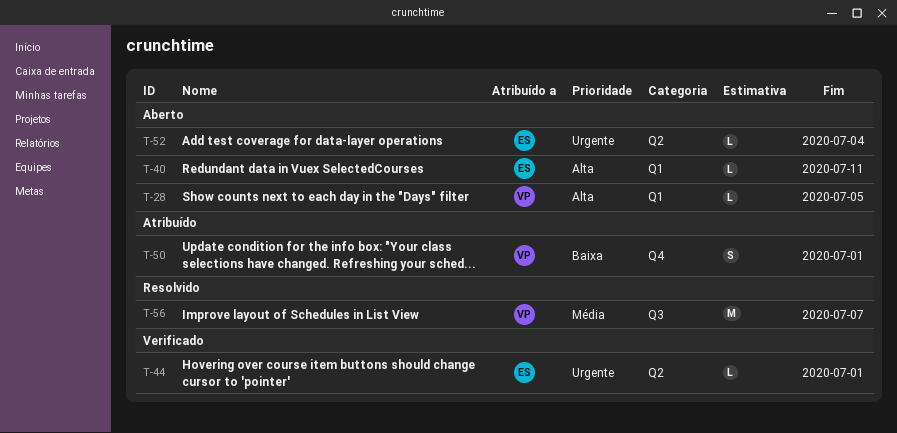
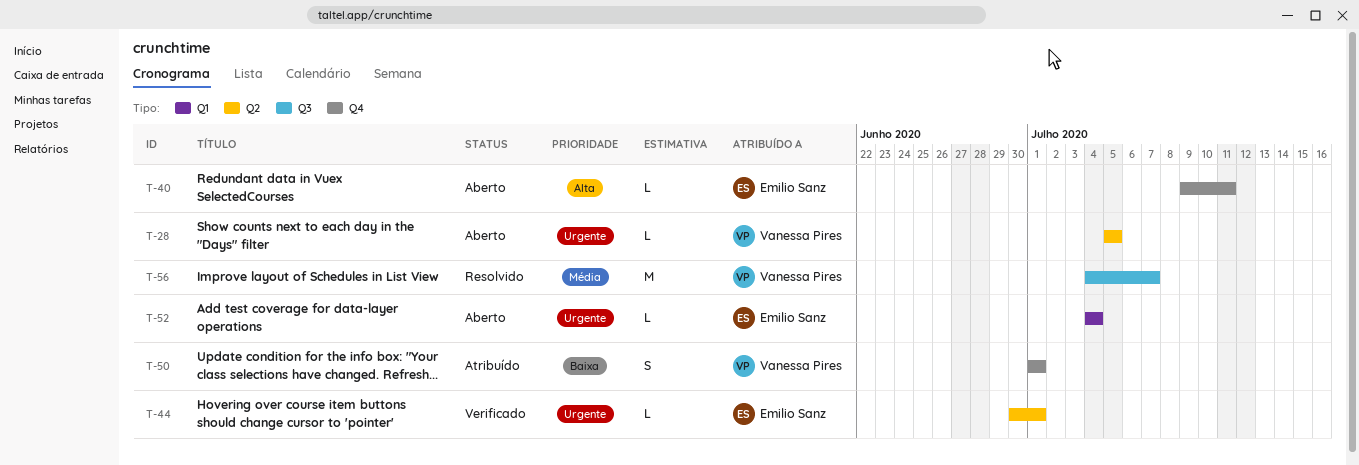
T-28, priority: Alta -> Urgente
T-28, label: Q1 -> Q2
T-40, label: Q1 -> Q4
T-52, label: Q2 -> Q1

